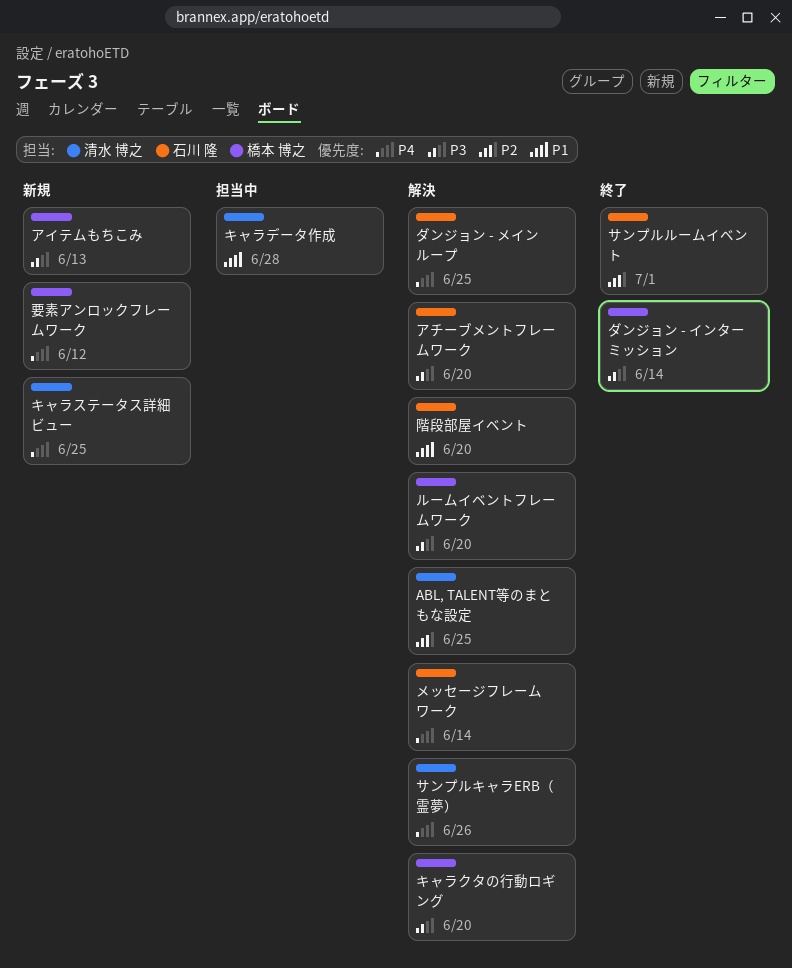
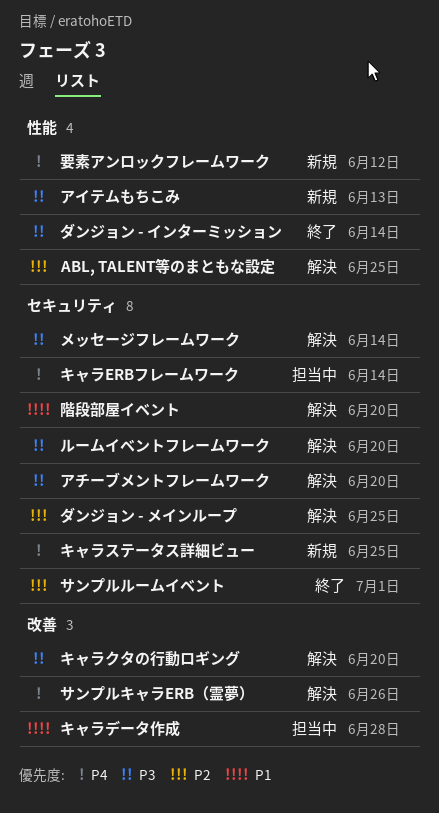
キャラERBフレームワーク: none -> present
ダンジョン - メインループ, priority: P4 -> P2
メッセージフレームワーク, priority: P4 -> P3

